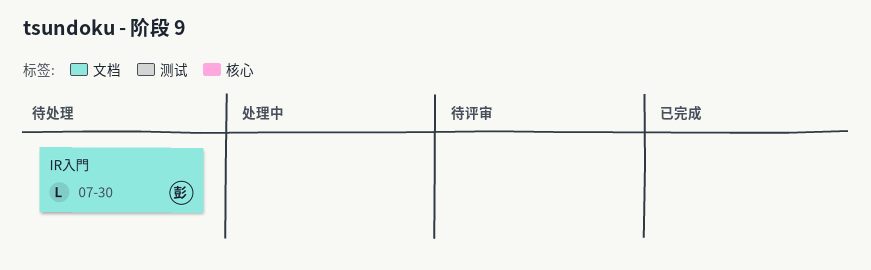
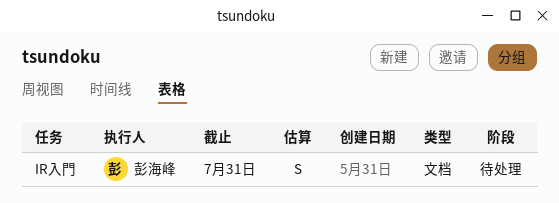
IR入門, estimate: L -> S
IR入門, due: Jul 30 -> Jul 31

